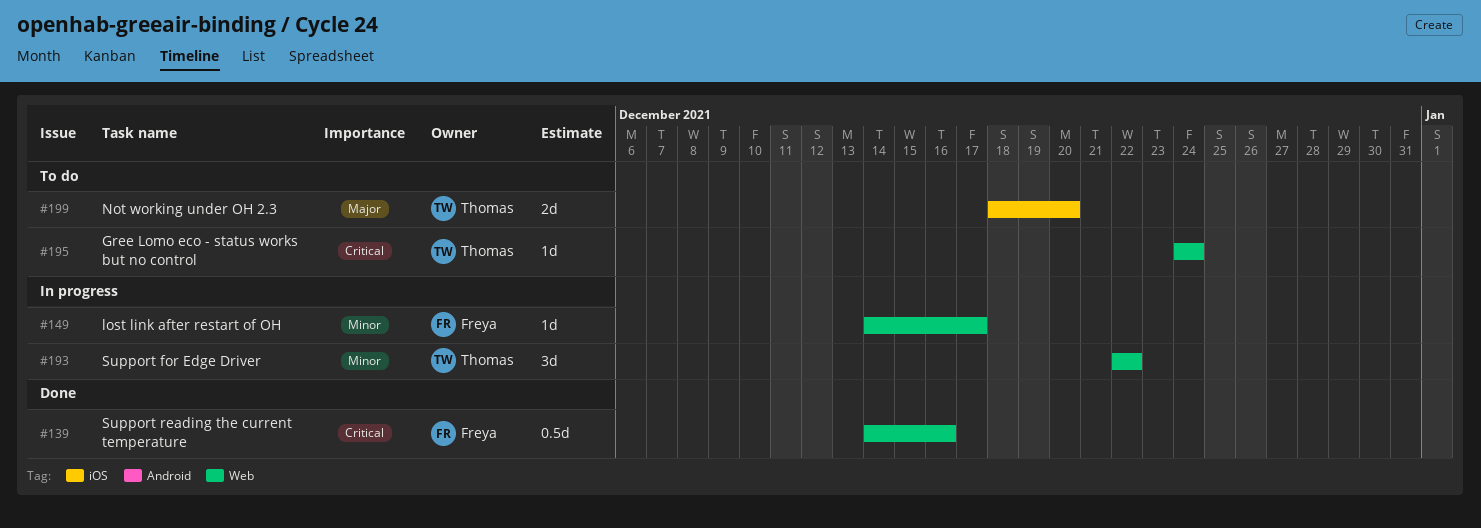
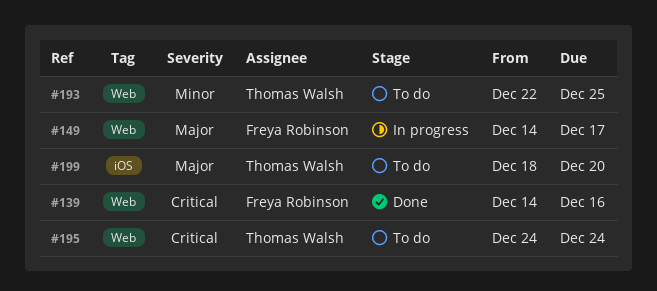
#149, priority: Minor -> Major
#193, status: In progress -> To do
#193, due: Dec 22 -> Dec 25

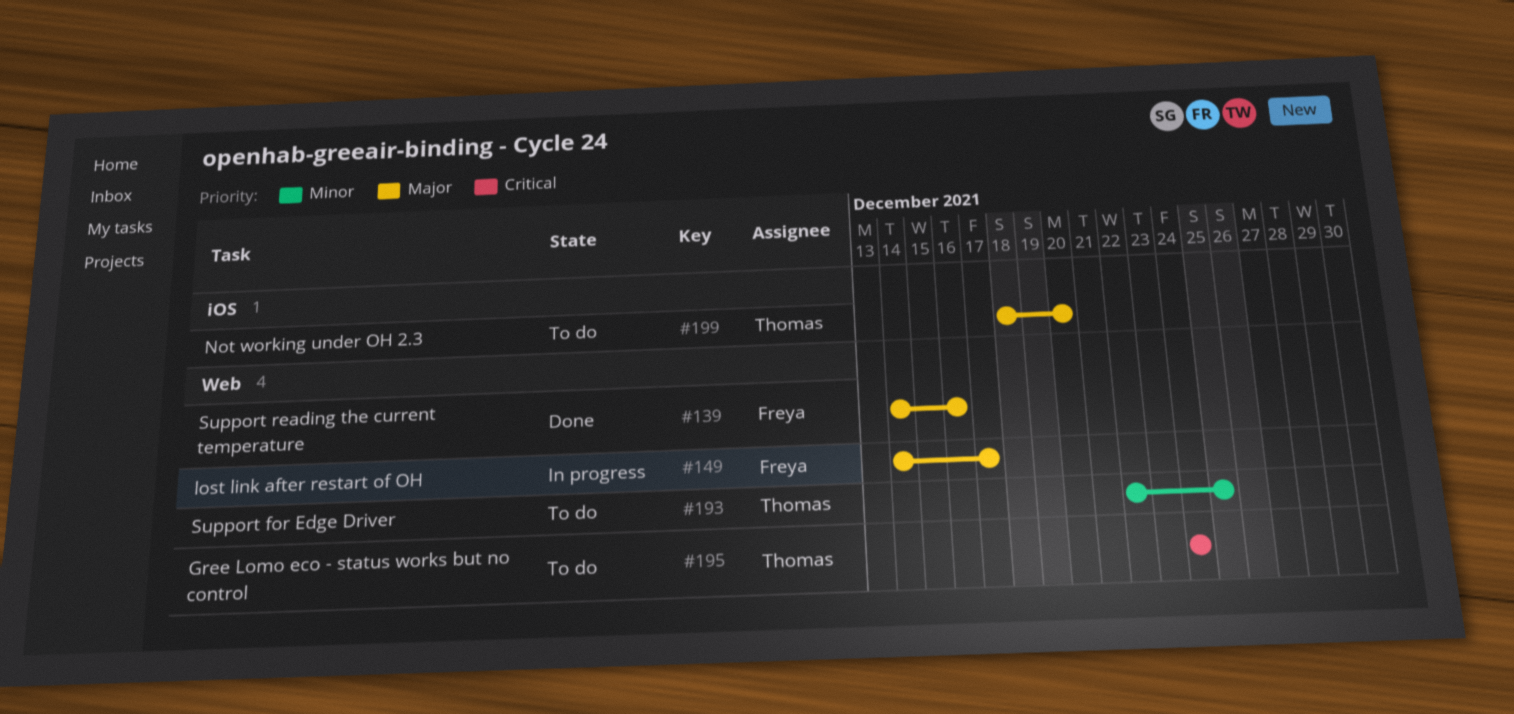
#139, priority: Critical -> Major

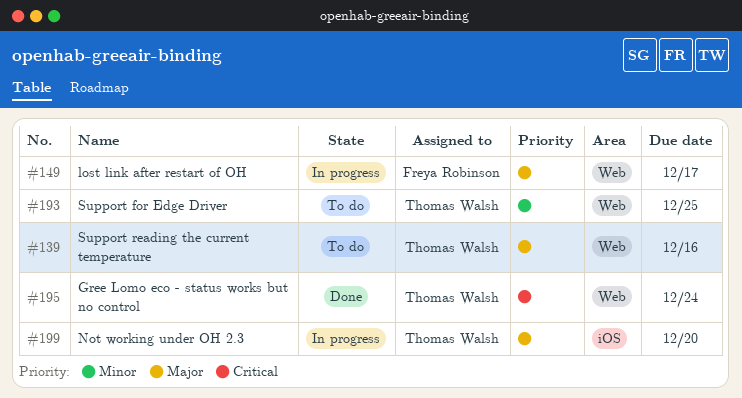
#139, status: Done -> To do
#139, owner: Freya Robinson -> Thomas Walsh
#195, status: To do -> Done
#199, status: To do -> In progress

